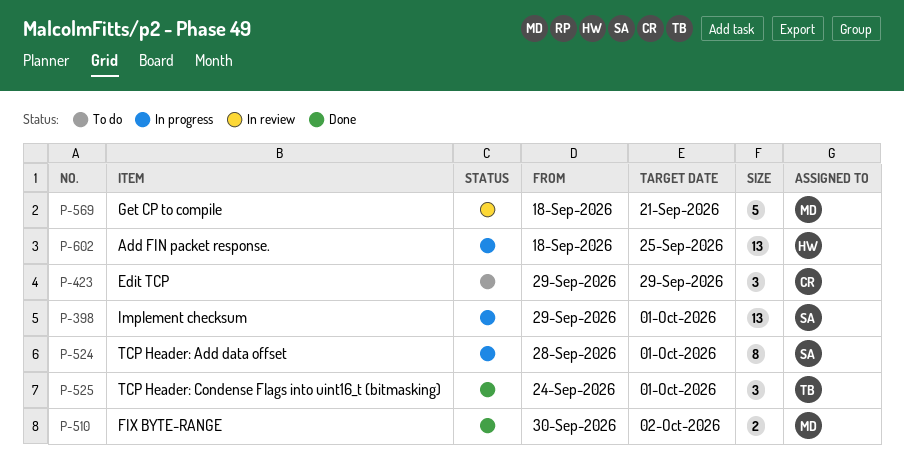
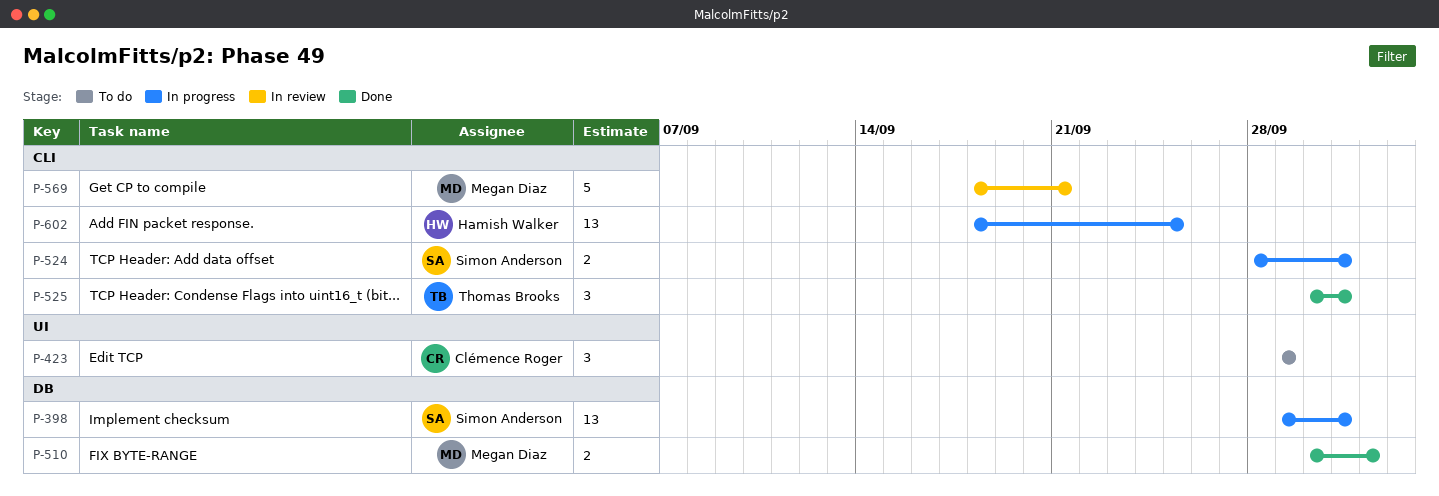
P-524, estimate: 8 -> 2
P-525, start: Sep 24 -> Sep 30

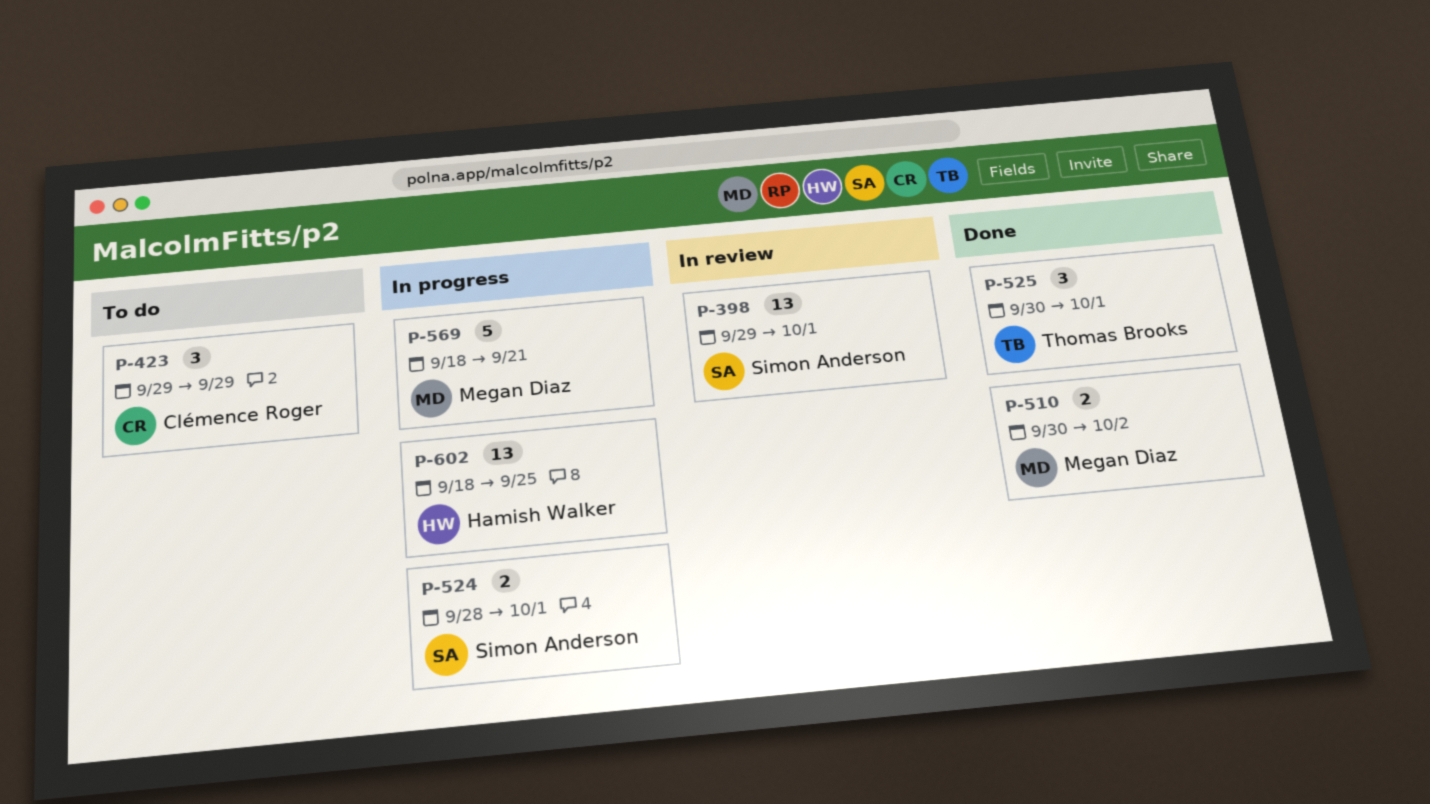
P-398, status: In progress -> In review
P-569, status: In review -> In progress

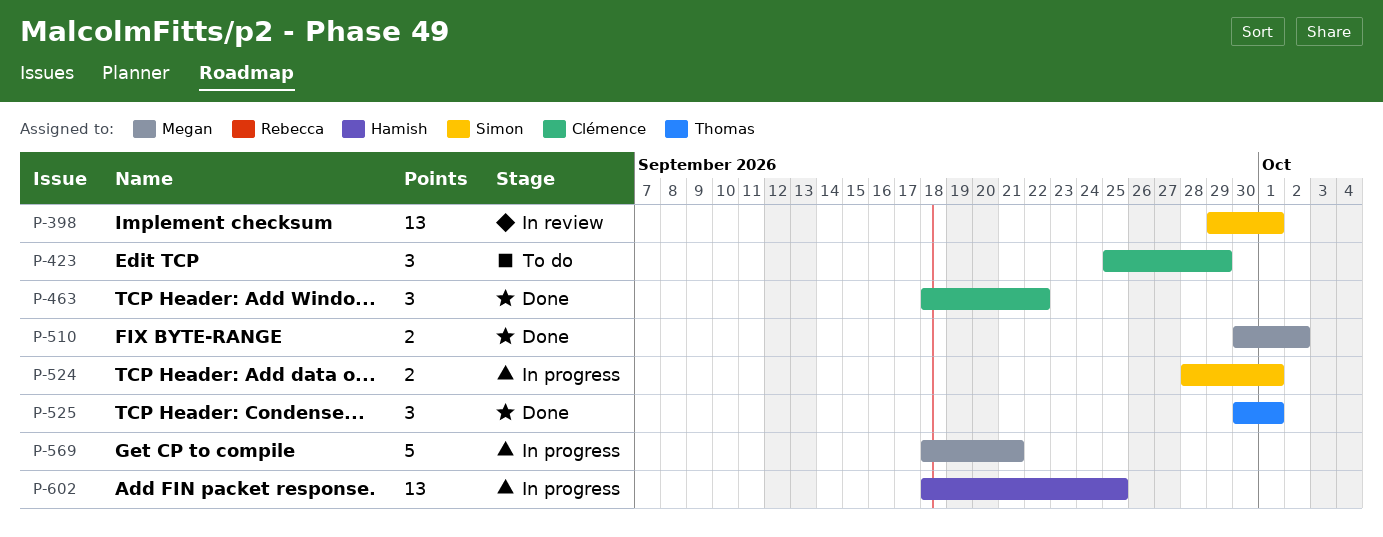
P-423, start: Sep 29 -> Sep 25
P-463: none -> present

